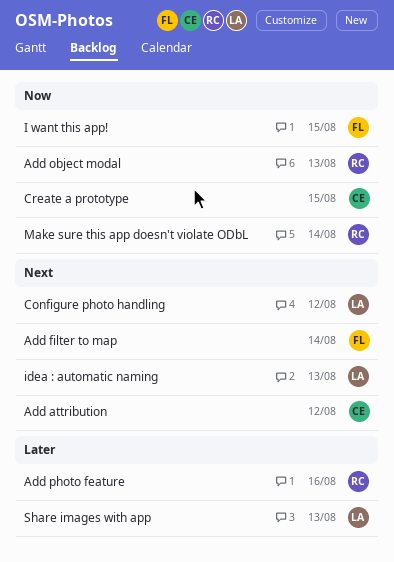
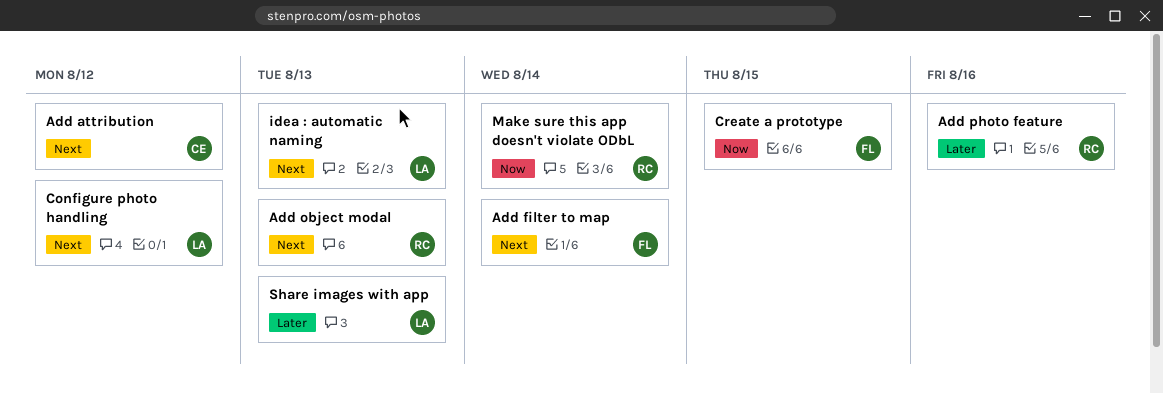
Add object modal, priority: Now -> Next
Create a prototype, owner: CE -> FL
I want this app!: present -> none

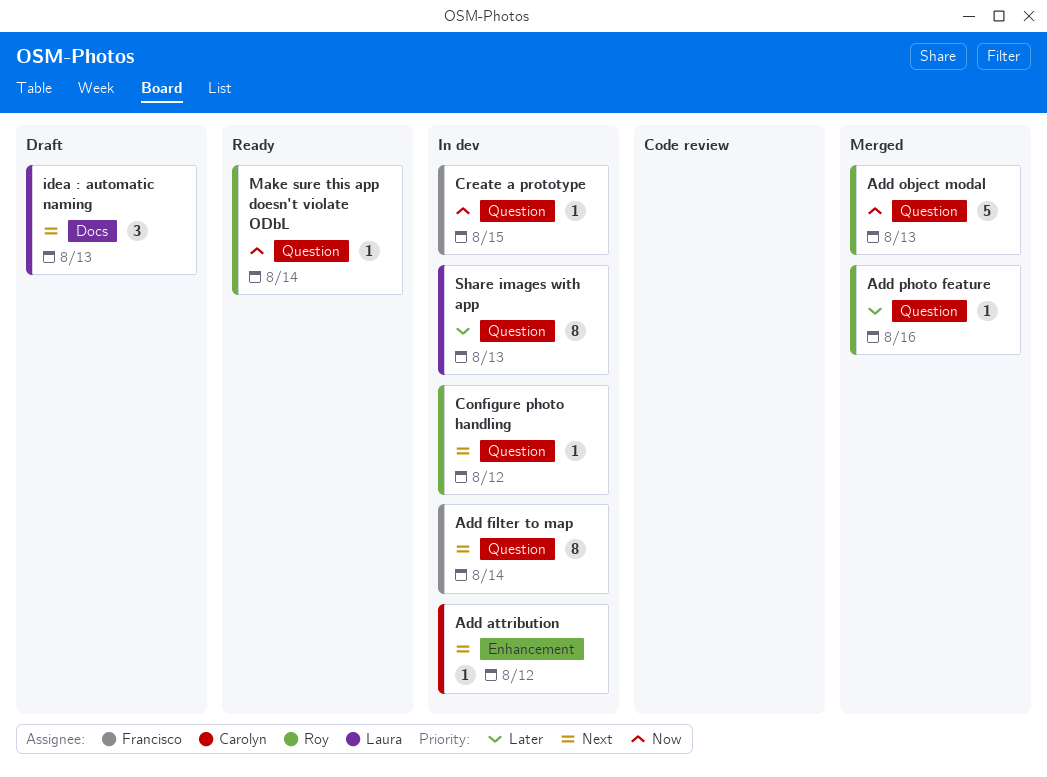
Add object modal, priority: Next -> Now
Configure photo handling, owner: Laura -> Roy

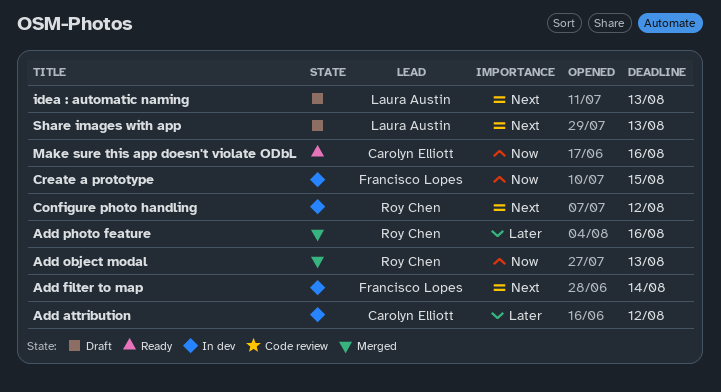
Add attribution, priority: Next -> Later
Make sure this app doesn't violate ODbL, owner: Roy Chen -> Carolyn Elliott
Make sure this app doesn't violate ODbL, due: Aug 14 -> Aug 16
Share images with app, status: In dev -> Draft
Share images with app, priority: Later -> Next

